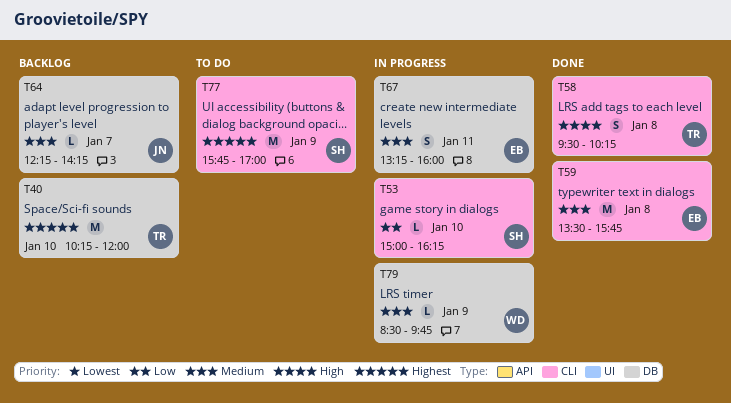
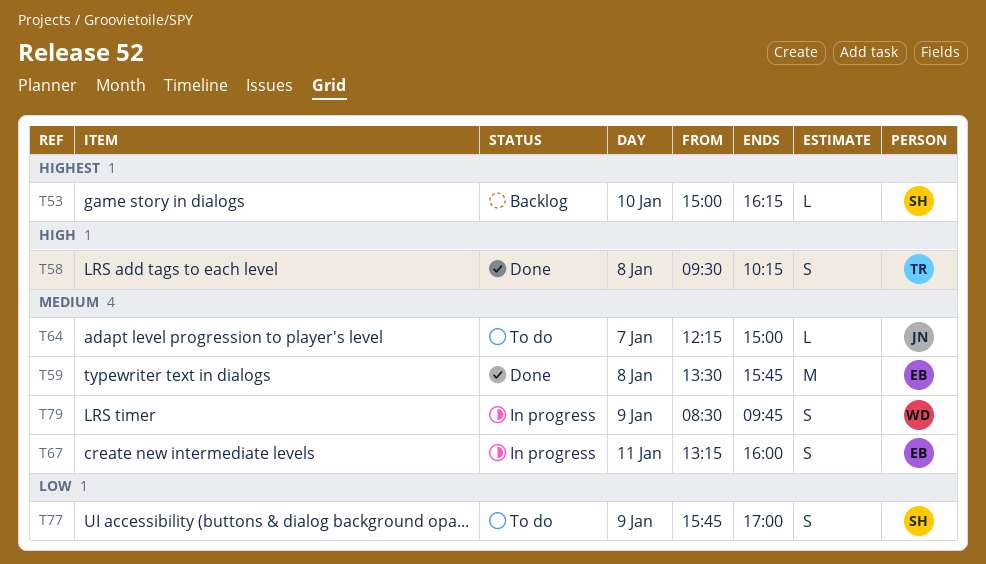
T40: present -> none
T53, status: In progress -> Backlog
T53, priority: Low -> Highest
T64, status: Backlog -> To do
T64, ends: 14:15 -> 15:00
T77, priority: Highest -> Low
T77, estimate: M -> S
T79, estimate: L -> S

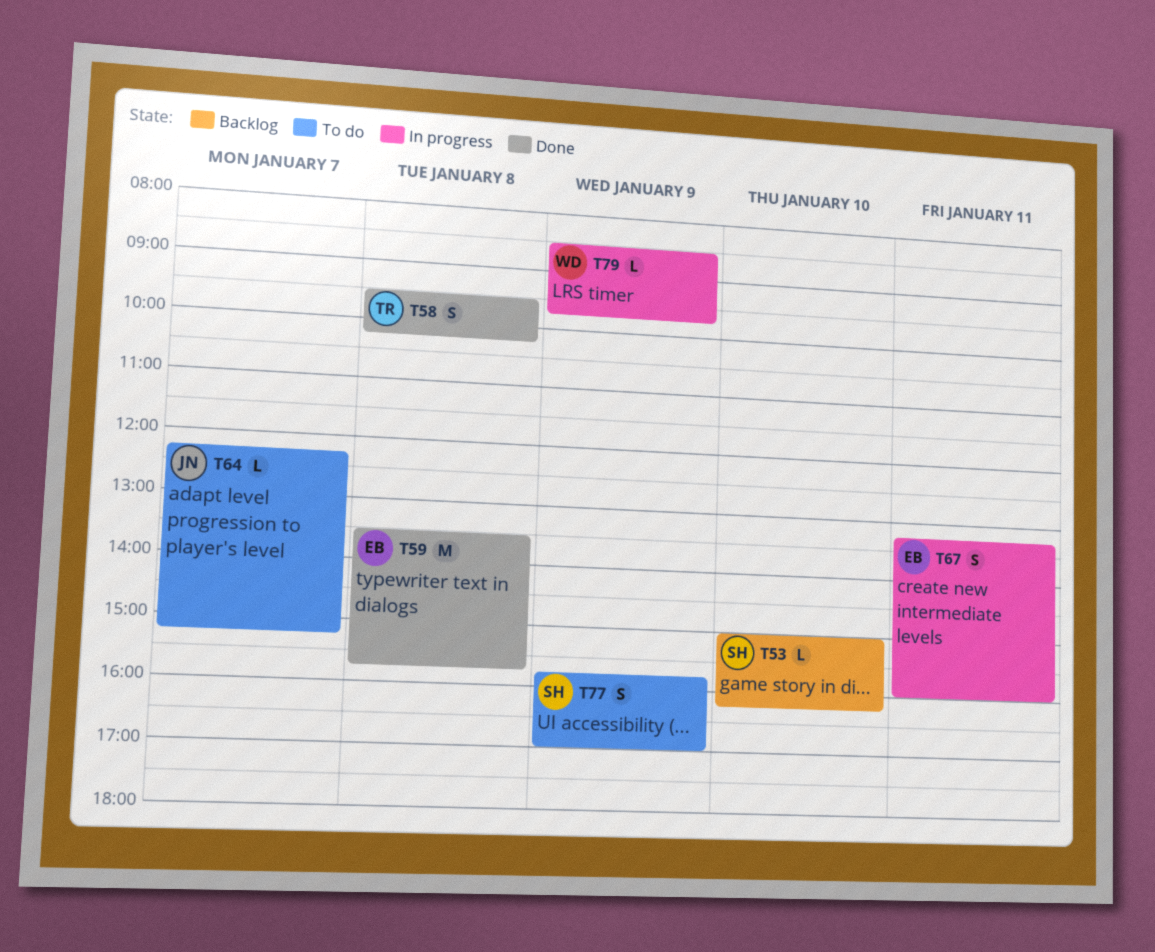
T64, ends: 15:00 -> 15:15
T79, estimate: S -> L

